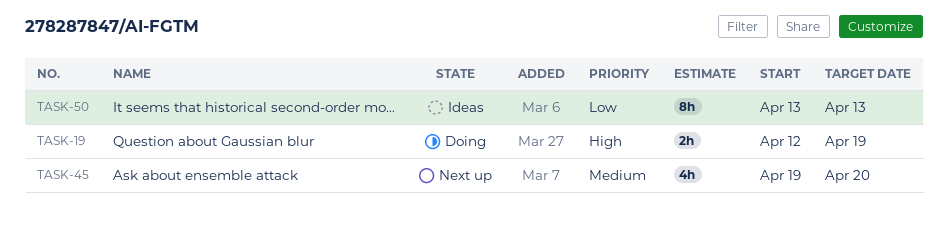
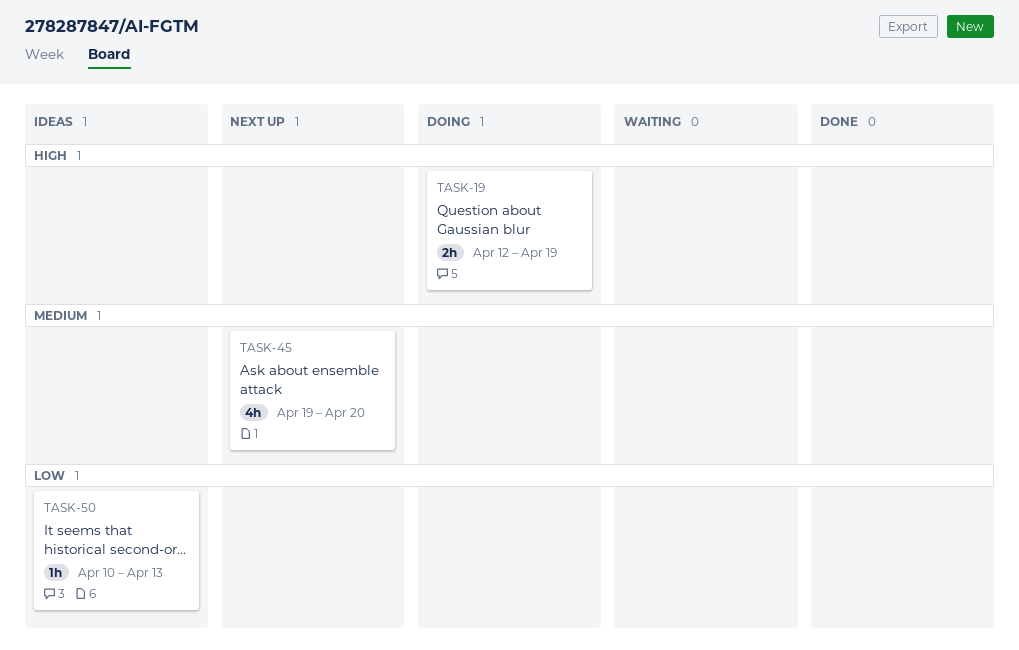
TASK-50, estimate: 8h -> 1h
TASK-50, start: Apr 13 -> Apr 10

